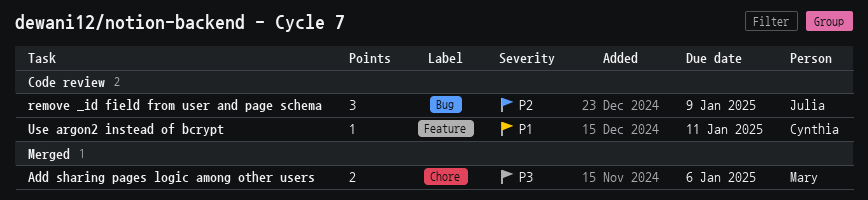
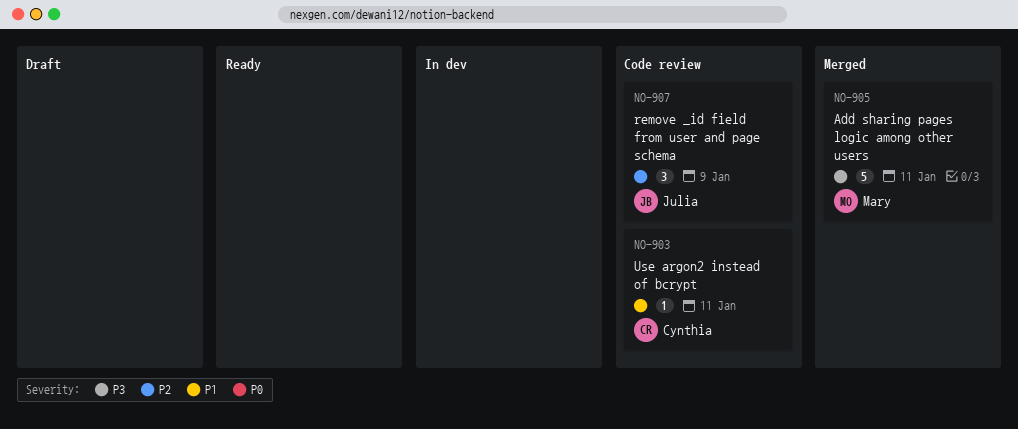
Add sharing pages logic among other users, estimate: 2 -> 5
Add sharing pages logic among other users, due: Jan 6 -> Jan 11

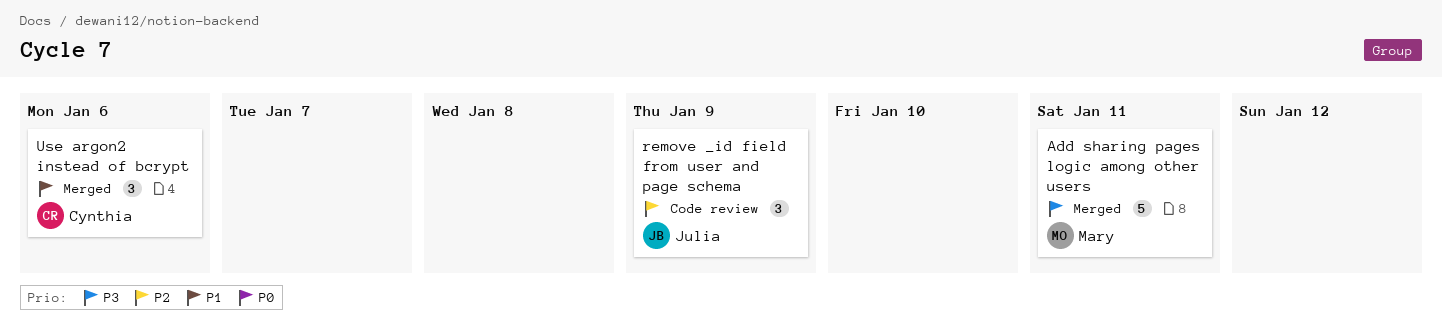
Use argon2 instead of bcrypt, status: Code review -> Merged
Use argon2 instead of bcrypt, estimate: 1 -> 3
Use argon2 instead of bcrypt, due: Jan 11 -> Jan 6

